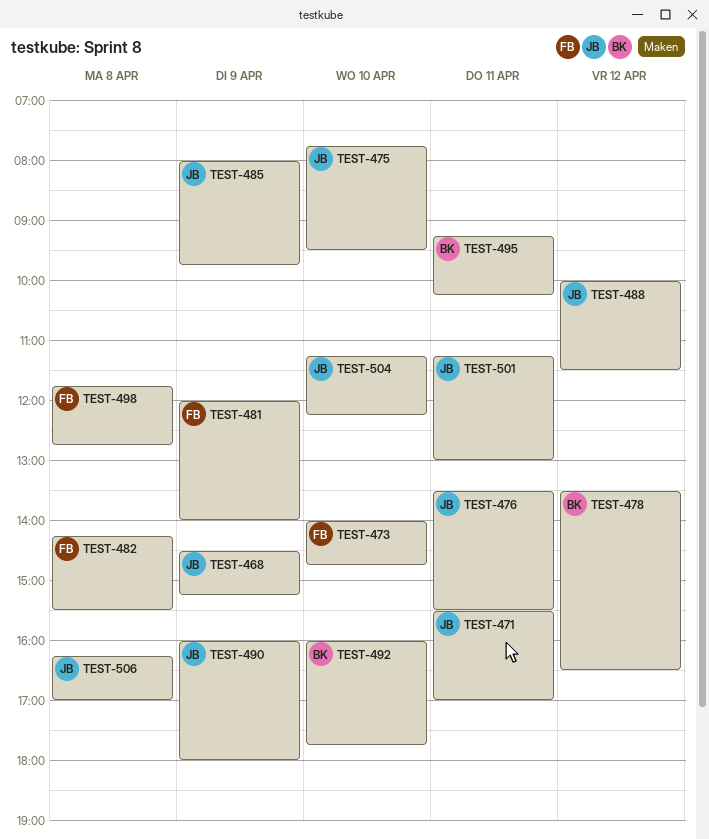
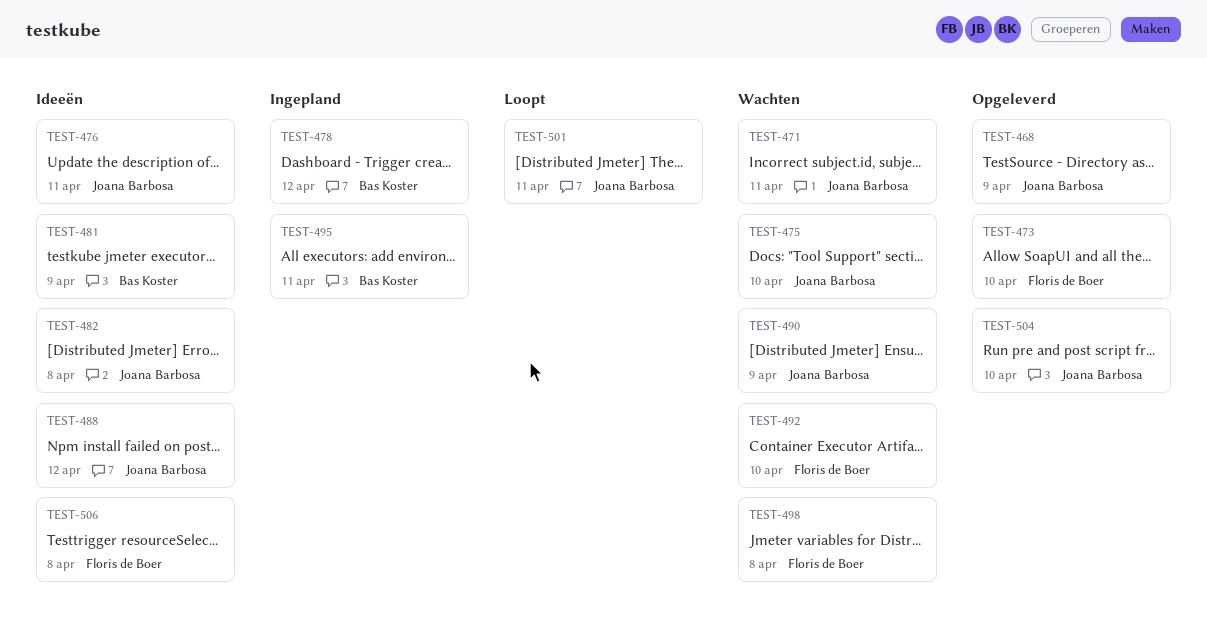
TEST-481, owner: Floris de Boer -> Bas Koster
TEST-482, owner: Floris de Boer -> Joana Barbosa
TEST-485: present -> none
TEST-492, owner: Bas Koster -> Floris de Boer
TEST-506, owner: Joana Barbosa -> Floris de Boer

